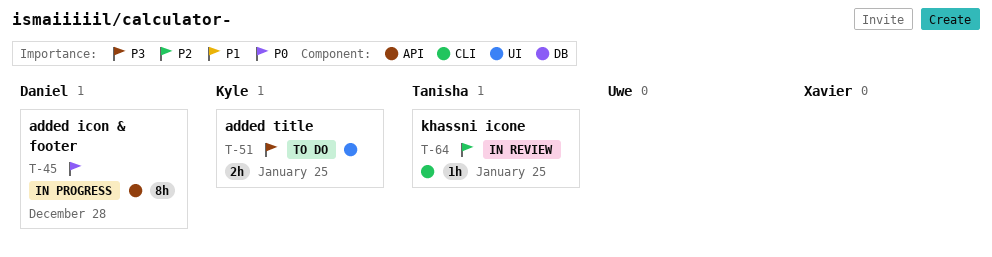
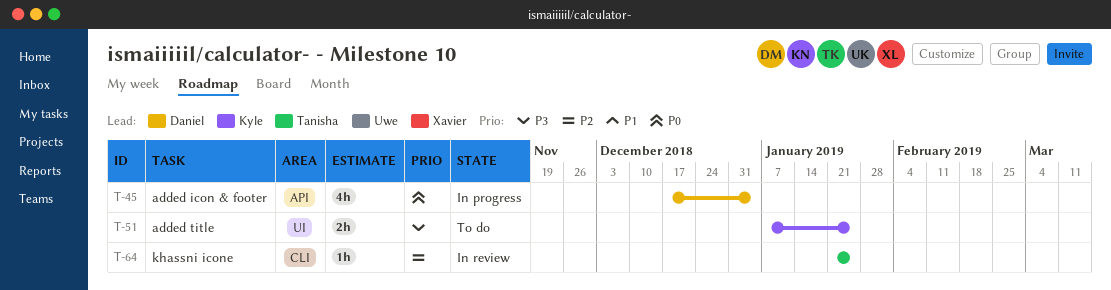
T-45, estimate: 8h -> 4h
T-45, due: Dec 28 -> Jan 4

